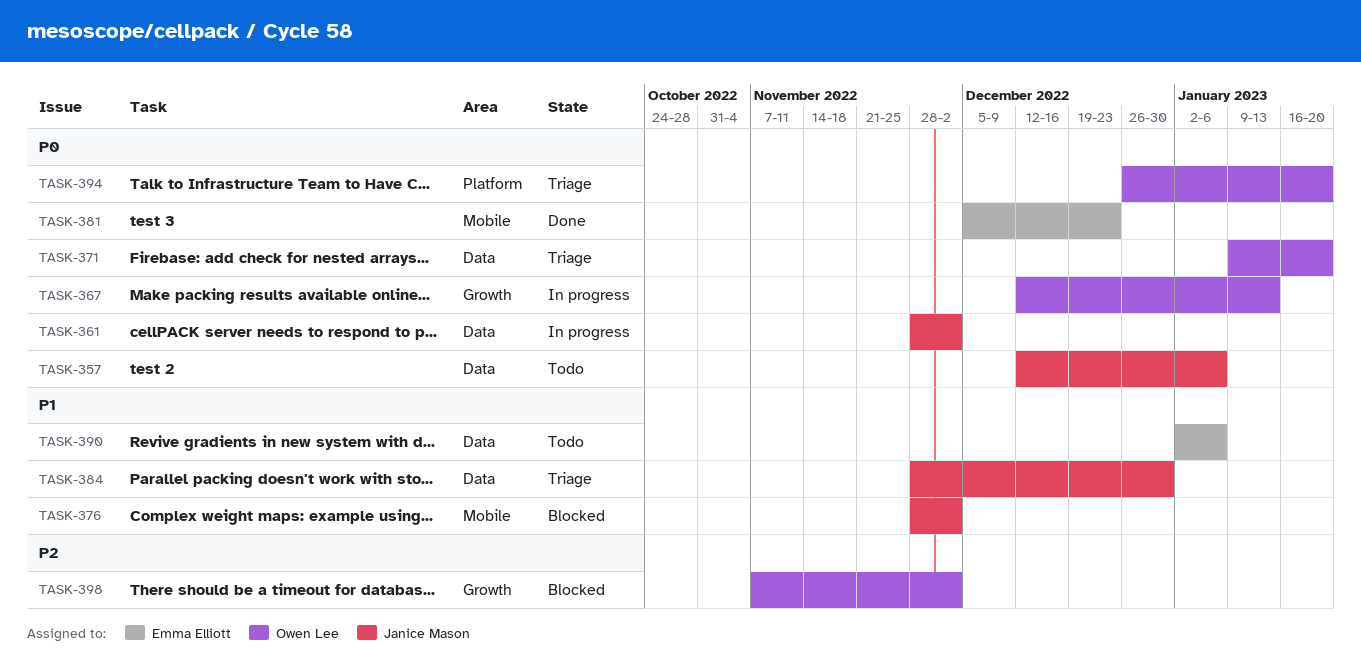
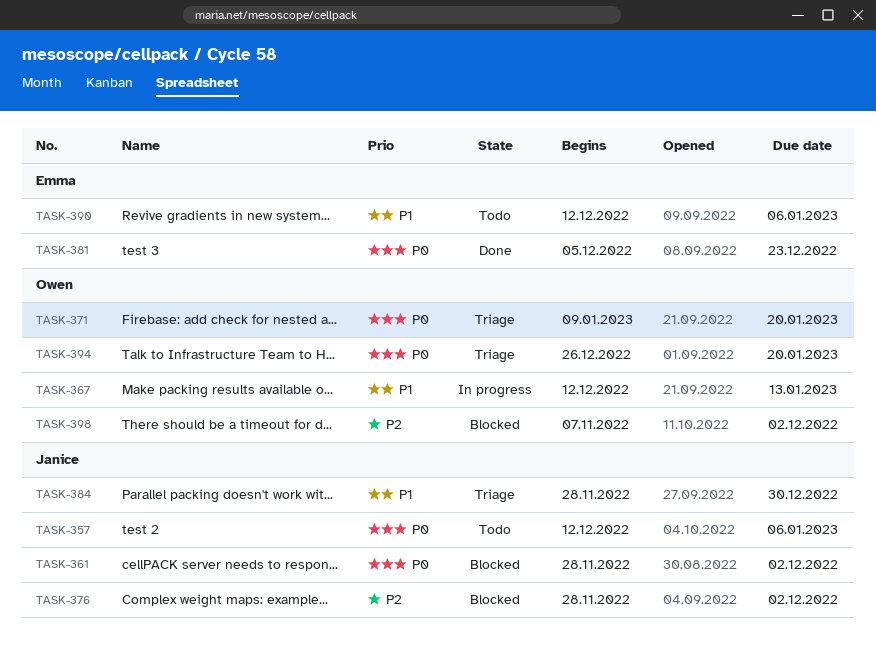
TASK-361, status: In progress -> Blocked
TASK-367, priority: P0 -> P1
TASK-376, priority: P1 -> P2
TASK-390, start: Jan 2 -> Dec 12

